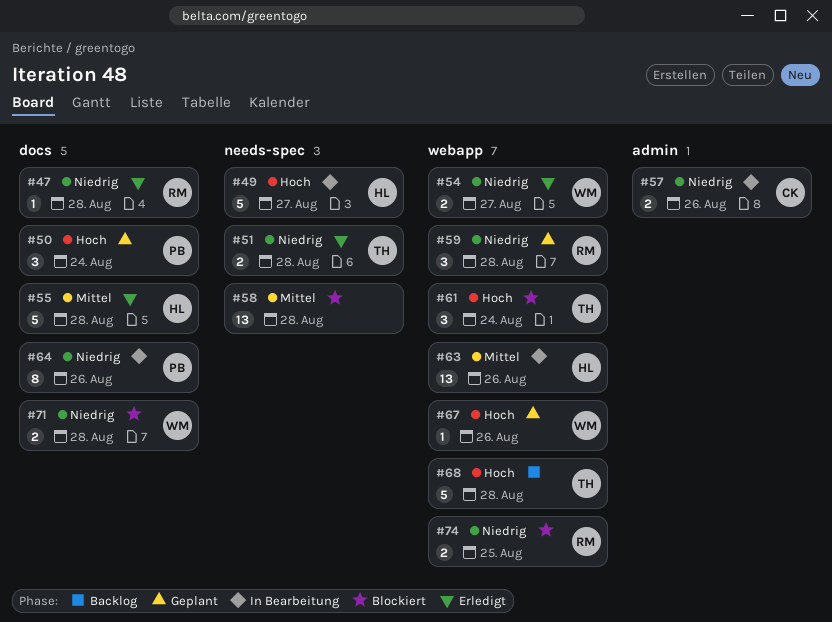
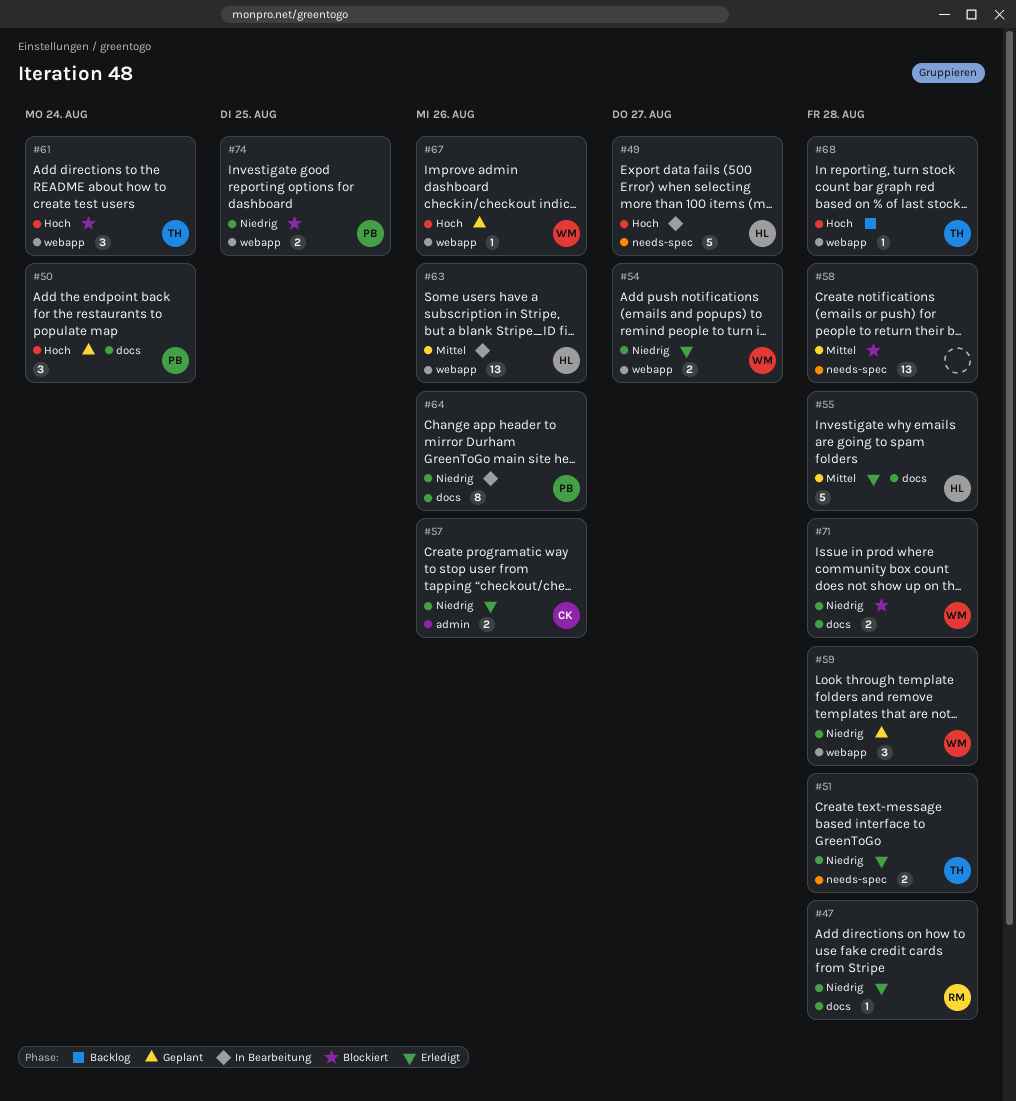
#57, status: In Bearbeitung -> Erledigt
#59, owner: RM -> WM
#68, estimate: 5 -> 1
#74, owner: RM -> PB

